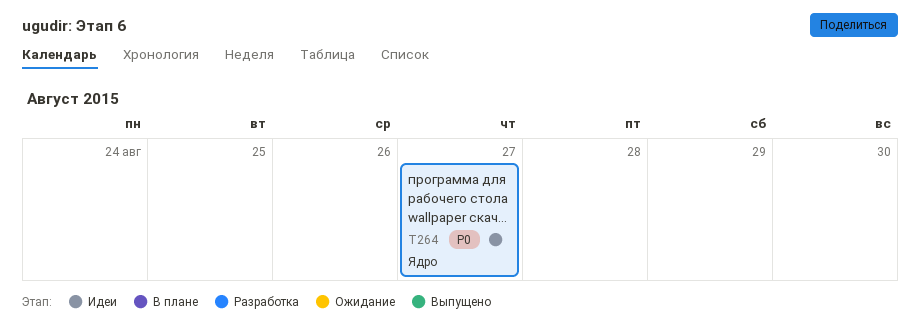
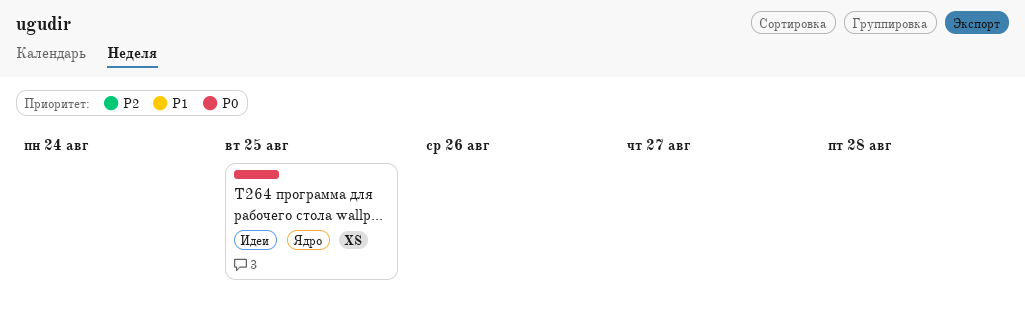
T264, due: Aug 27 -> Aug 25

